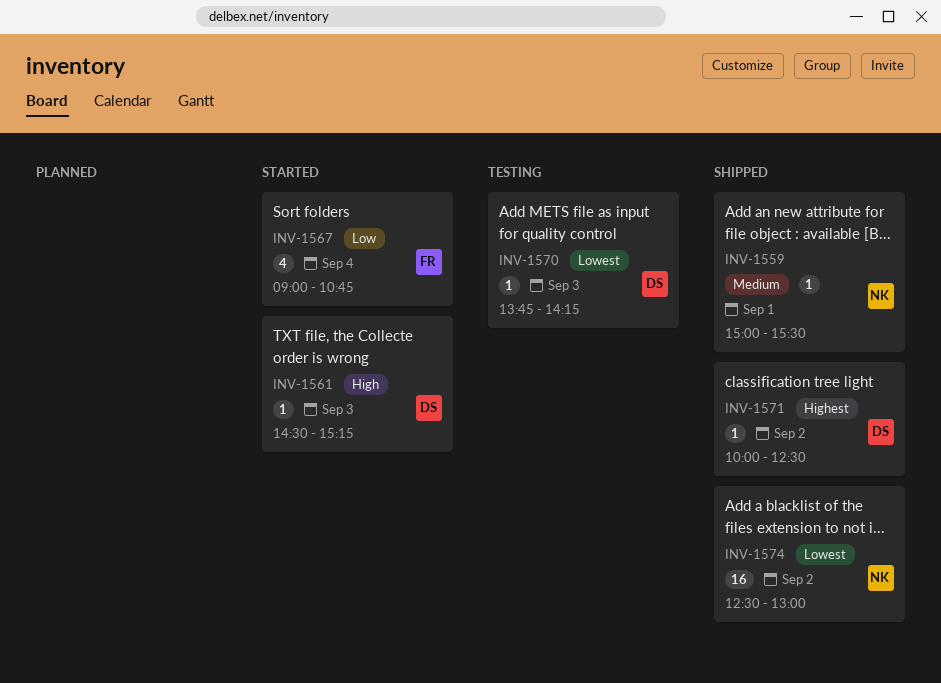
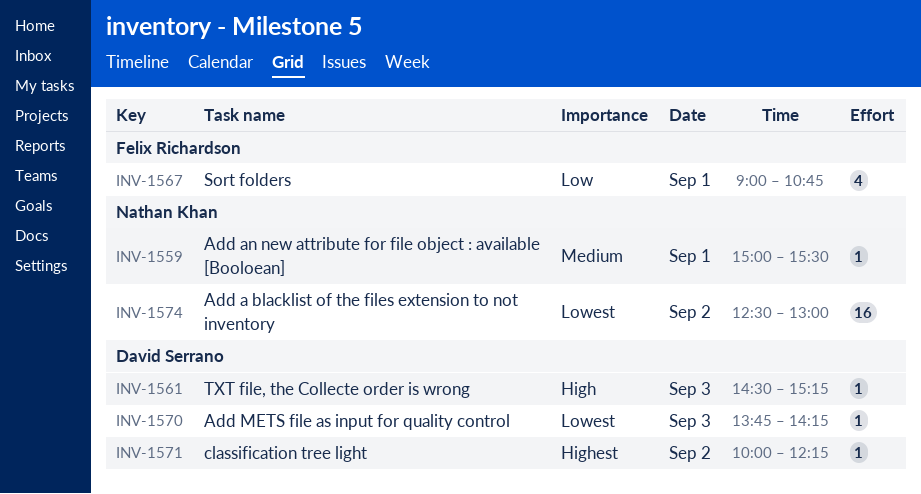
INV-1567, day: Sep 4 -> Sep 1
INV-1571, ends: 12:30 -> 12:15

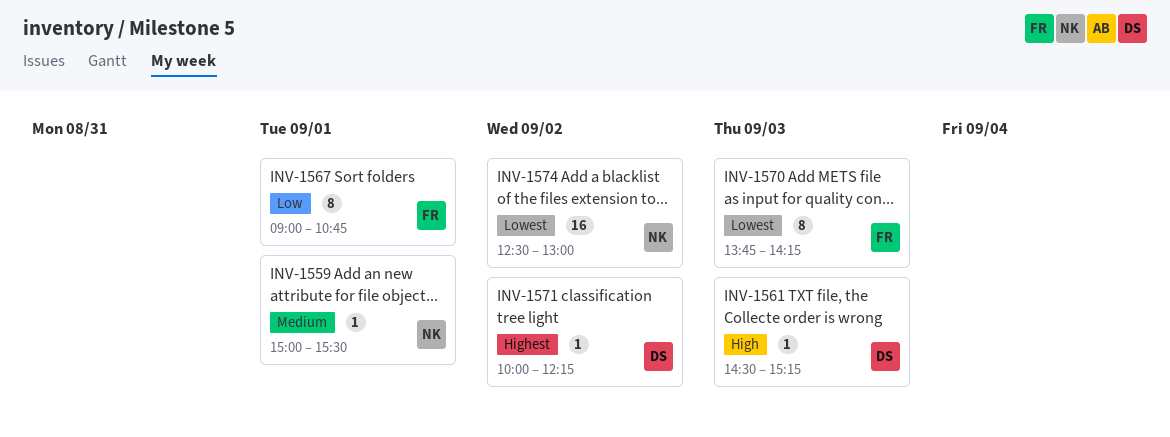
INV-1567, estimate: 4 -> 8
INV-1570, owner: David Serrano -> Felix Richardson
INV-1570, estimate: 1 -> 8

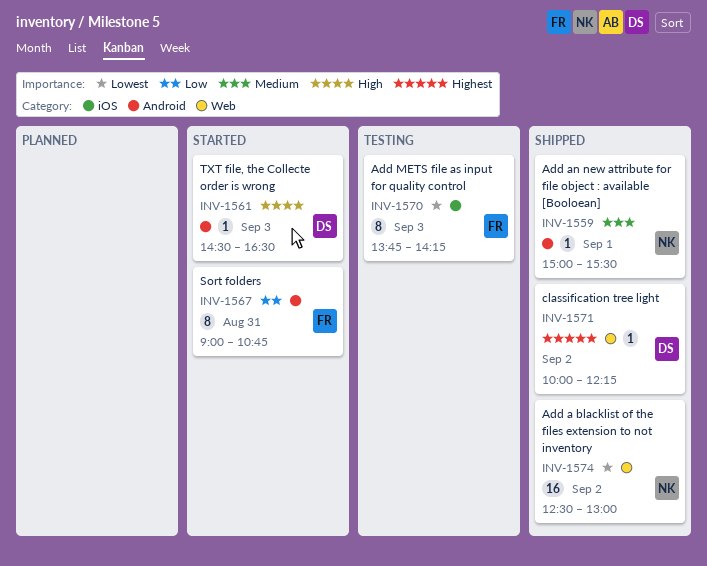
INV-1561, ends: 15:15 -> 16:30
INV-1567, day: Sep 1 -> Aug 31

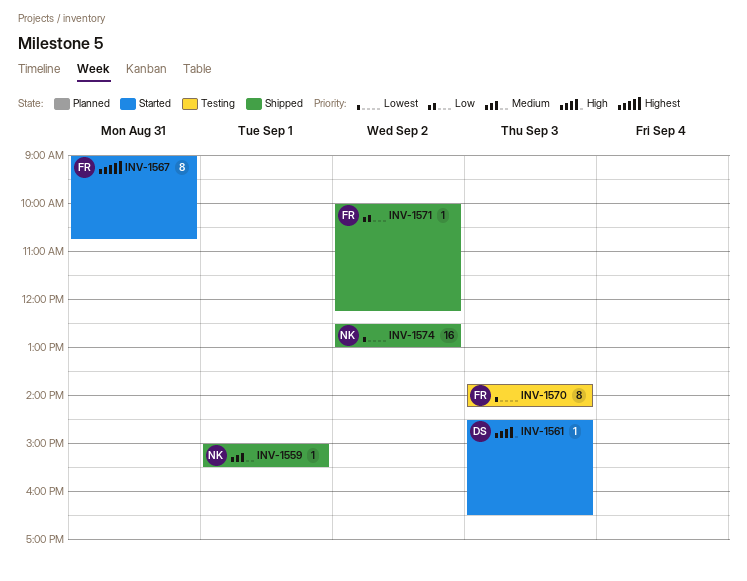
INV-1567, priority: Low -> Highest
INV-1571, owner: DS -> FR
INV-1571, priority: Highest -> Low

